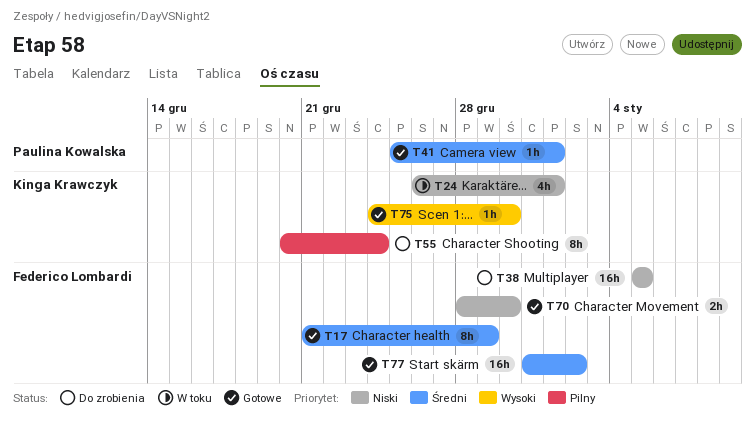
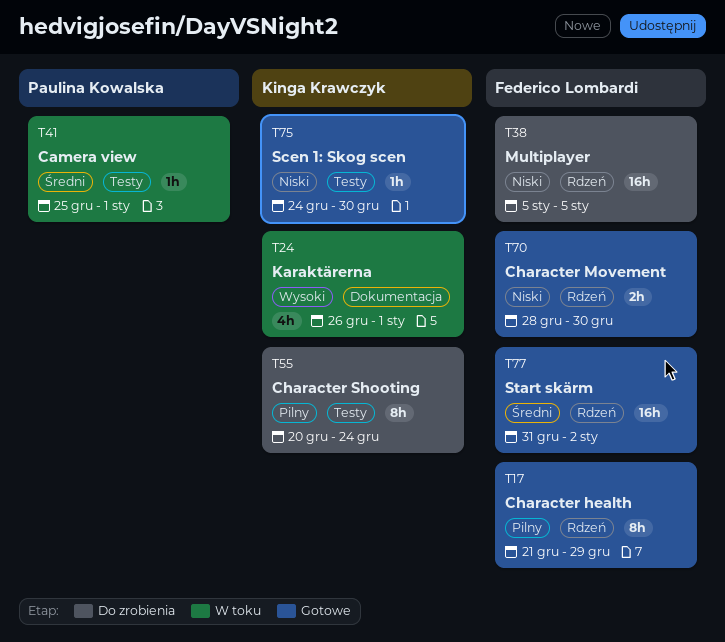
T17, priority: Średni -> Pilny
T24, priority: Niski -> Wysoki
T41, status: Gotowe -> W toku
T75, priority: Wysoki -> Niski

